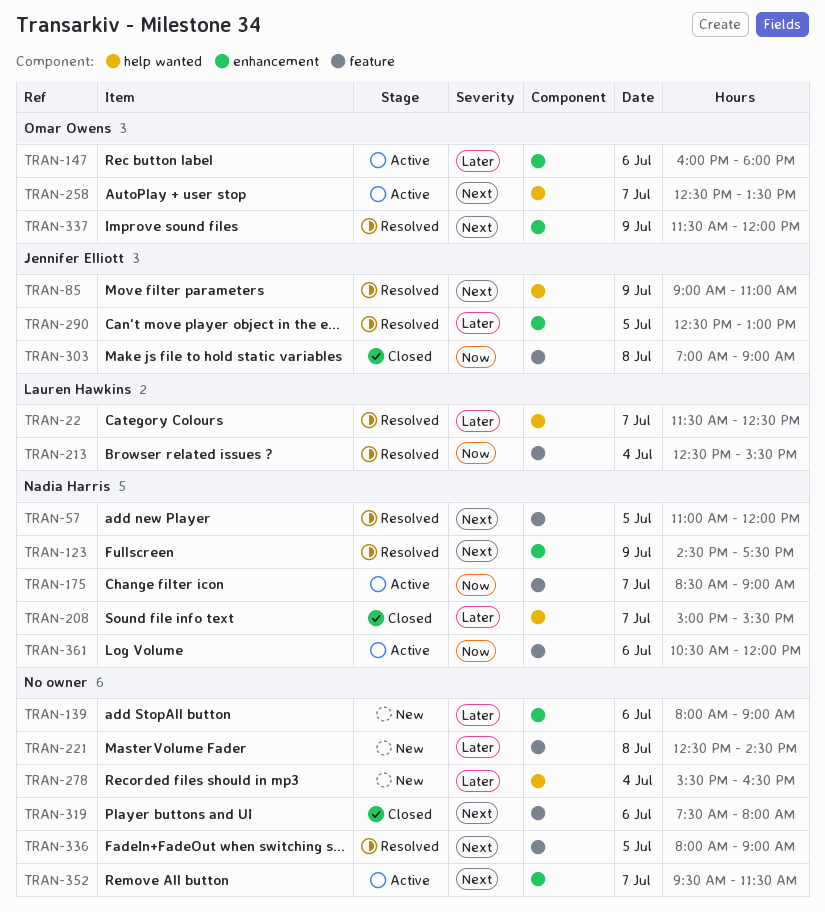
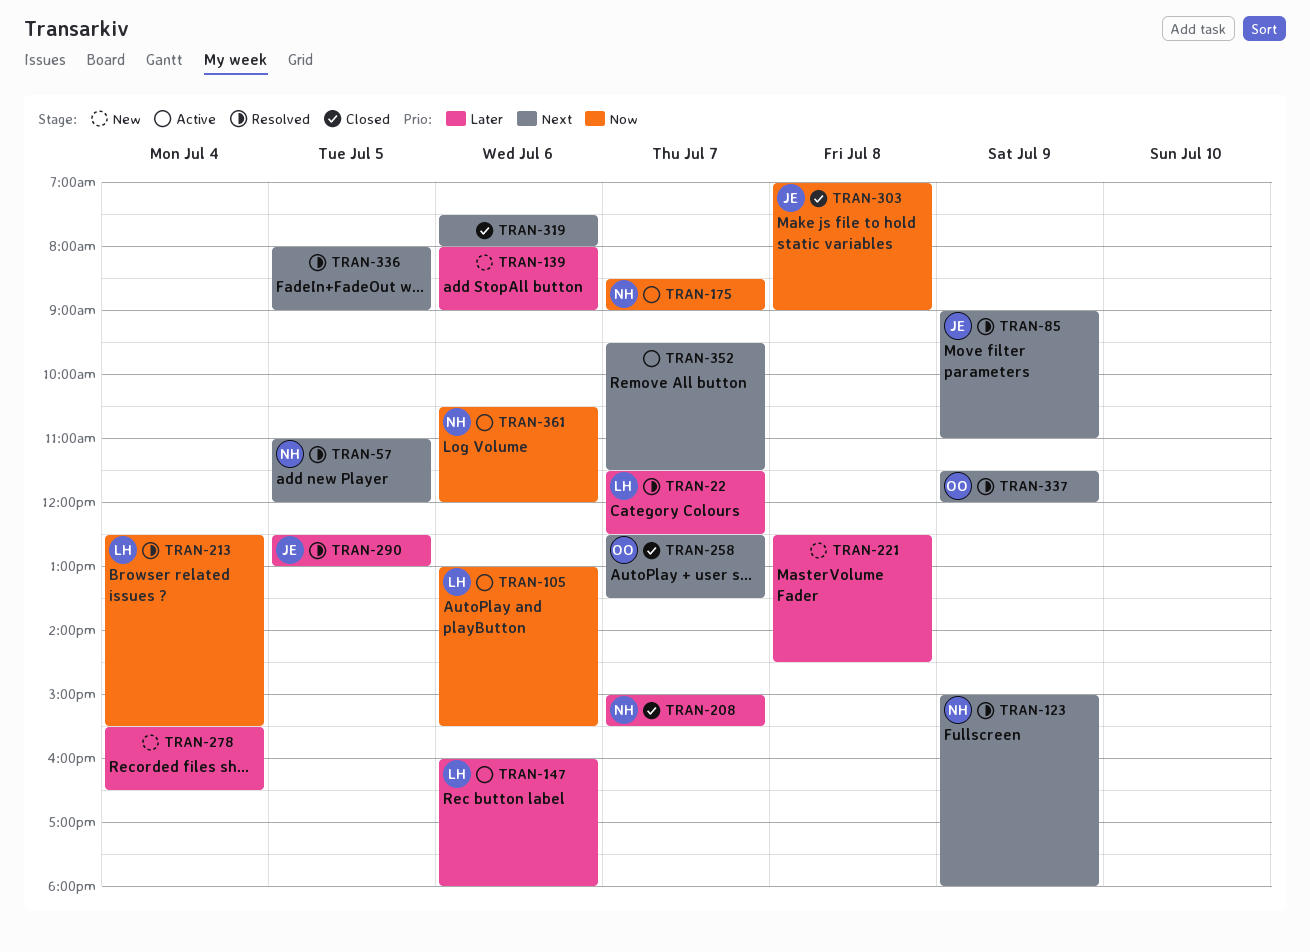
TRAN-105: none -> present
TRAN-123, begins: 14:30 -> 15:00
TRAN-123, ends: 17:30 -> 18:00
TRAN-147, owner: Omar Owens -> Lauren Hawkins
TRAN-258, status: Active -> Closed

